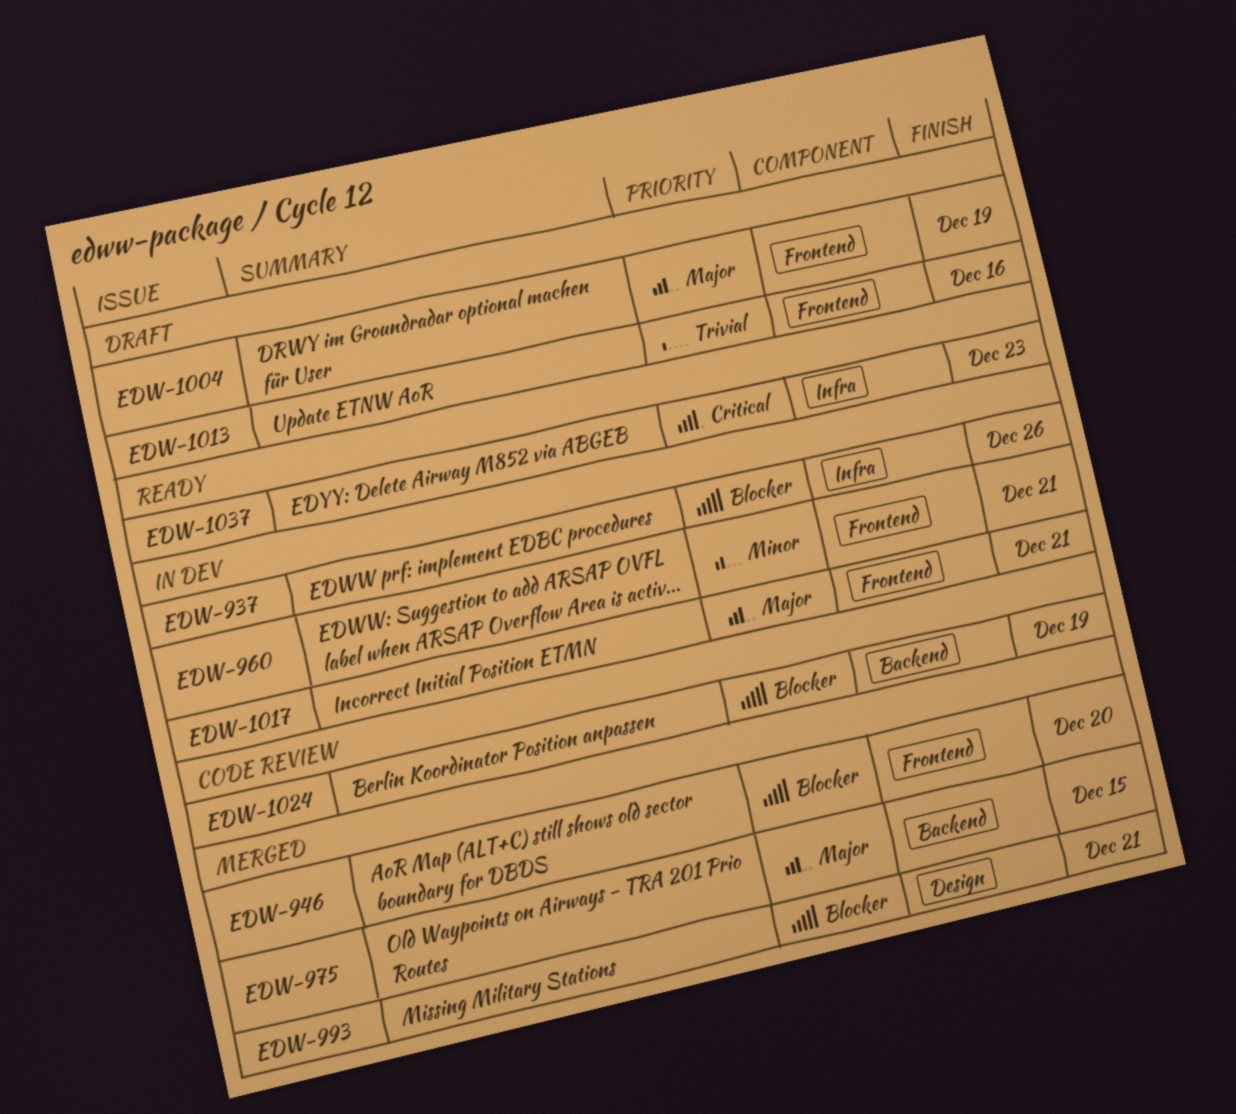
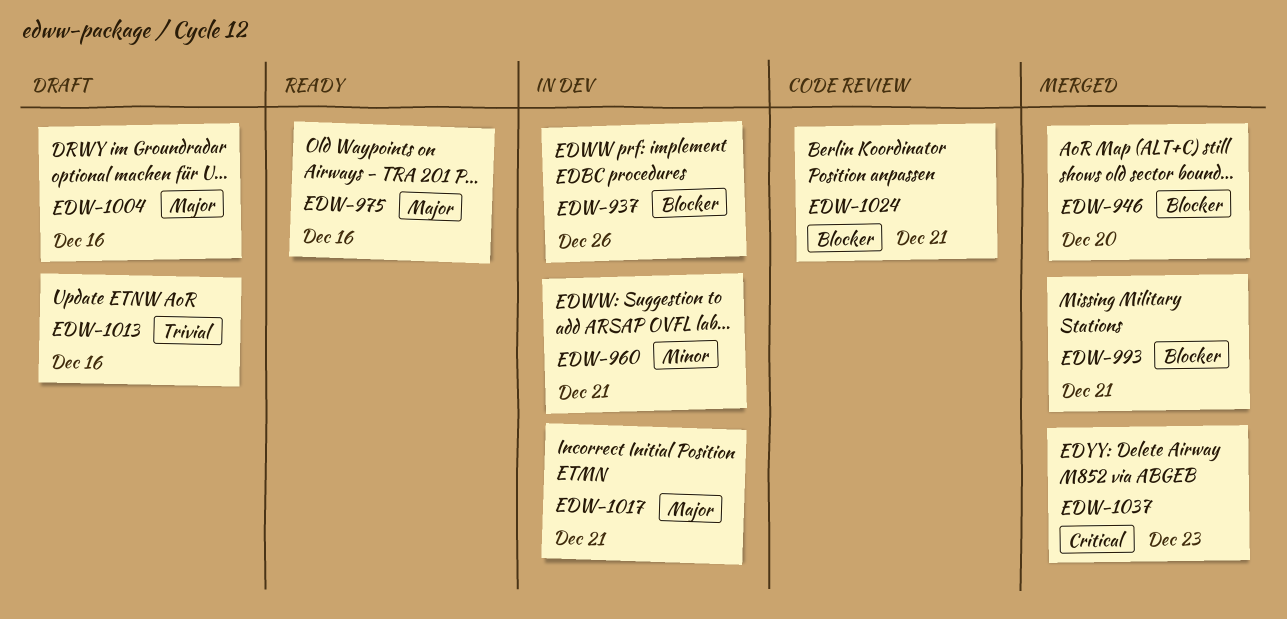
EDW-975, status: Merged -> Ready
EDW-975, due: Dec 15 -> Dec 16
EDW-1004, due: Dec 19 -> Dec 16
EDW-1024, due: Dec 19 -> Dec 21
EDW-1037, status: Ready -> Merged

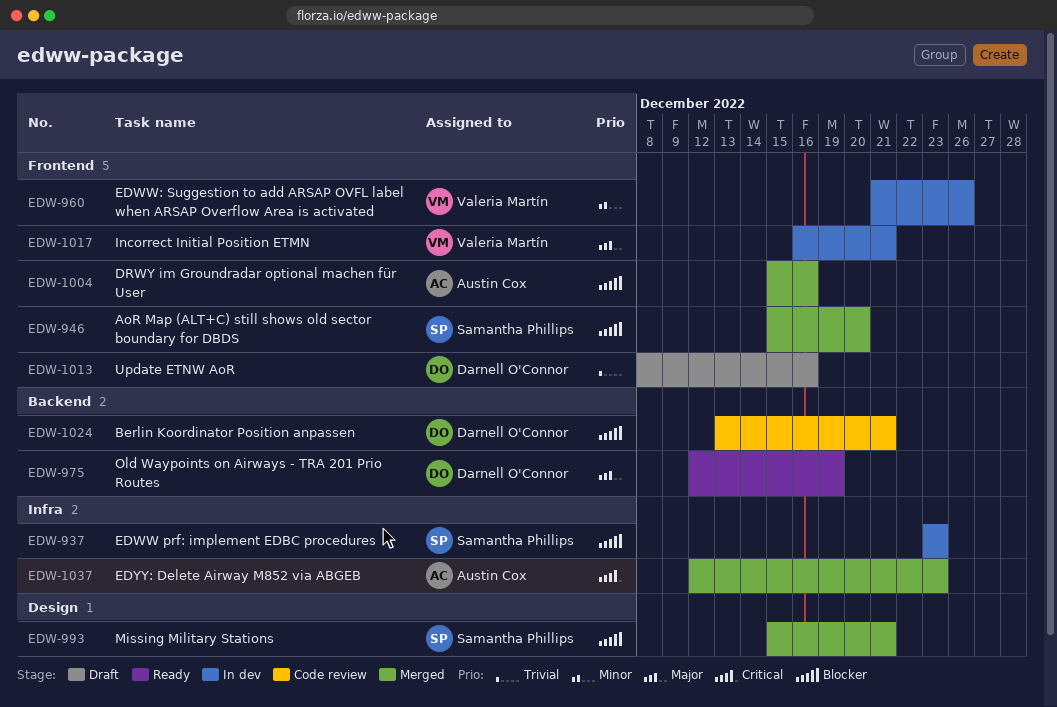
EDW-937, due: Dec 26 -> Dec 23
EDW-960, due: Dec 21 -> Dec 26
EDW-975, due: Dec 16 -> Dec 19
EDW-1004, status: Draft -> Merged
EDW-1004, priority: Major -> Blocker

